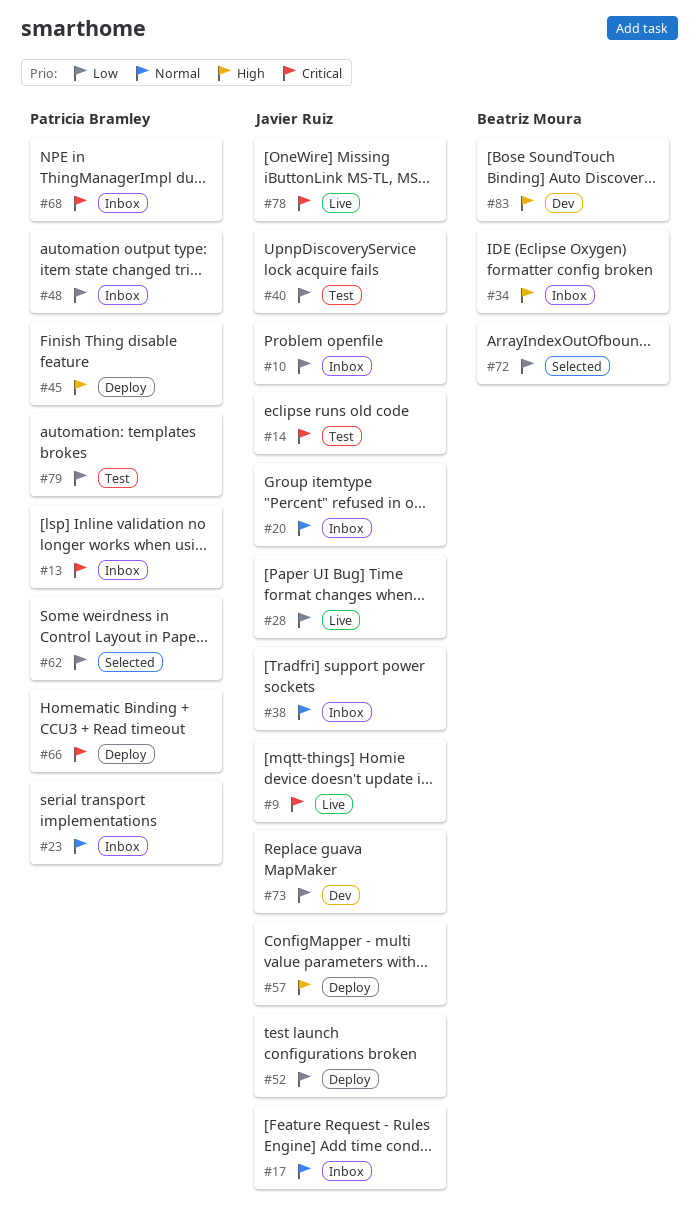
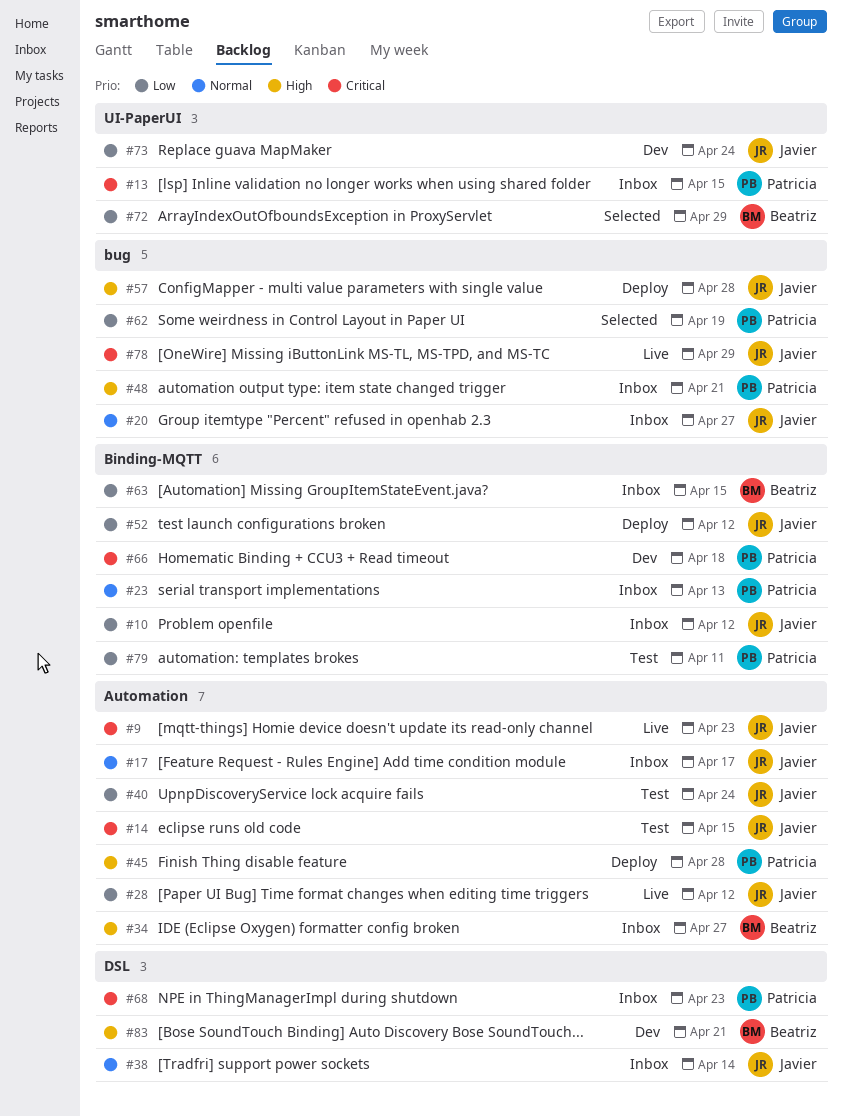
#48, priority: Low -> High
#63: none -> present
#66, status: Deploy -> Dev

